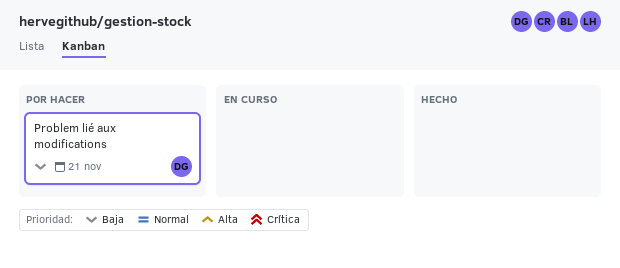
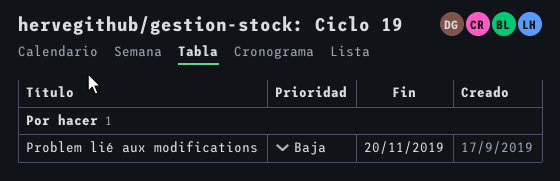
Problem lié aux modifications, due: Nov 21 -> Nov 20

